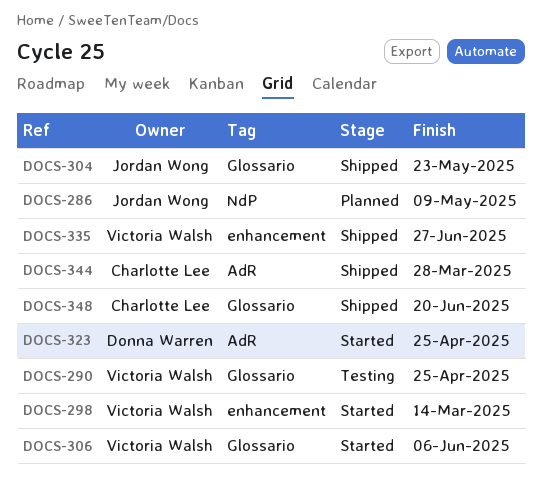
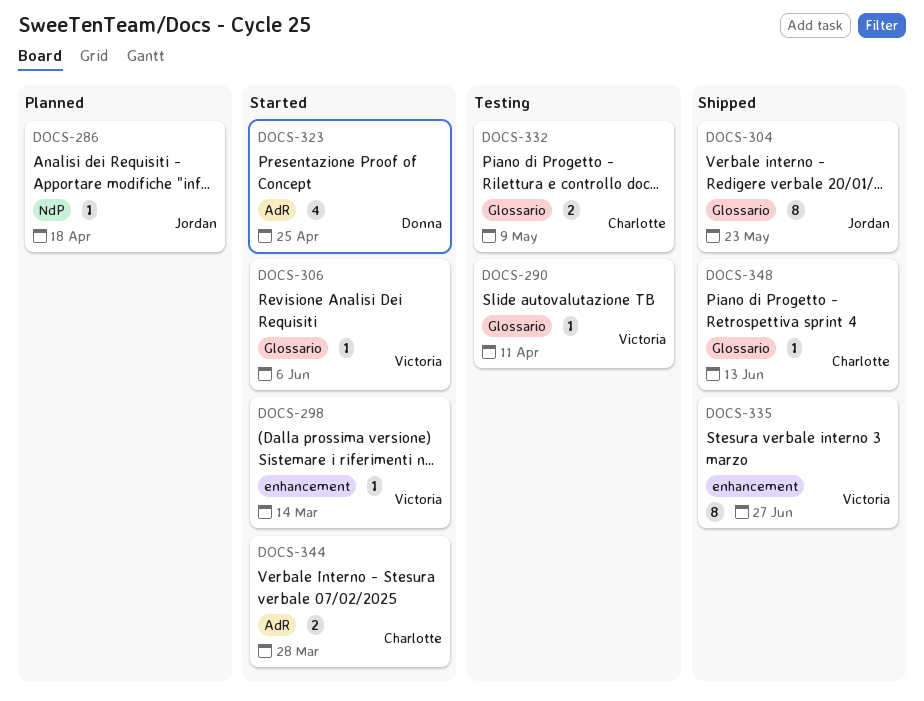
DOCS-286, due: May 9 -> Apr 18
DOCS-290, due: Apr 25 -> Apr 11
DOCS-332: none -> present
DOCS-344, status: Shipped -> Started
DOCS-348, due: Jun 20 -> Jun 13

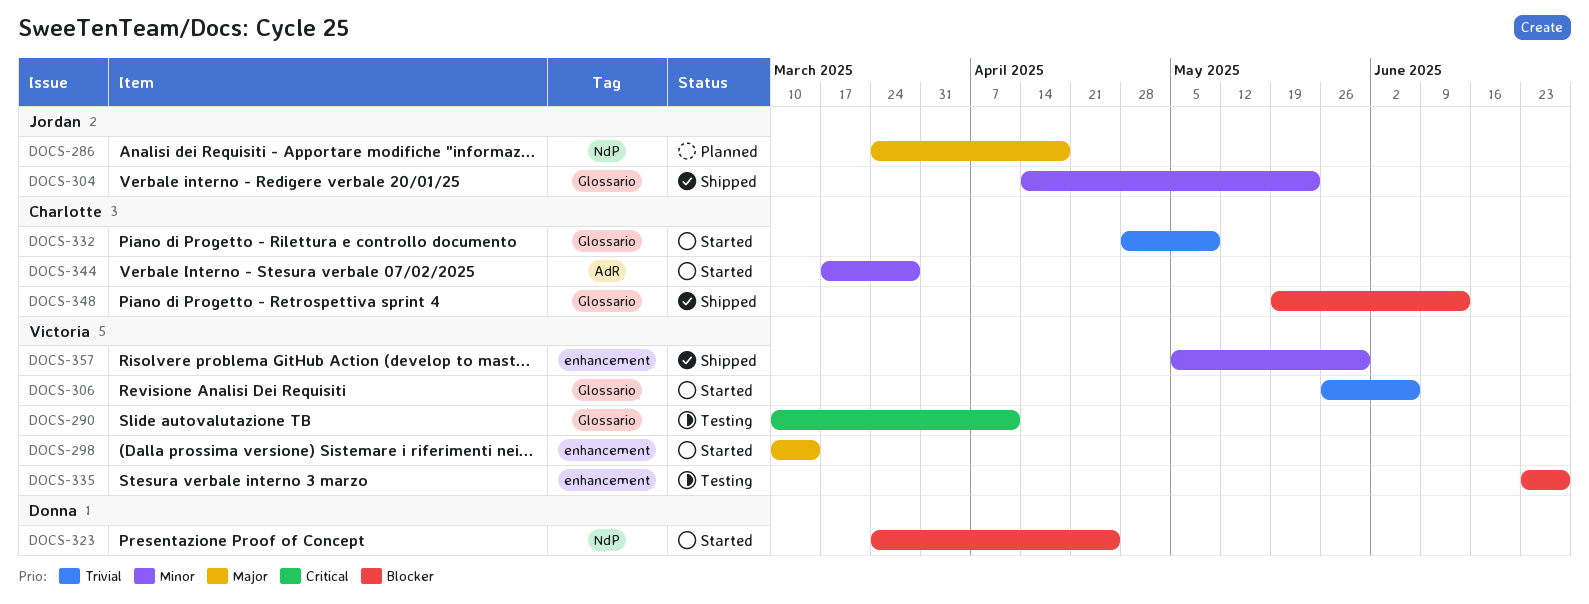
DOCS-323, label: AdR -> NdP
DOCS-332, status: Testing -> Started
DOCS-335, status: Shipped -> Testing
DOCS-357: none -> present

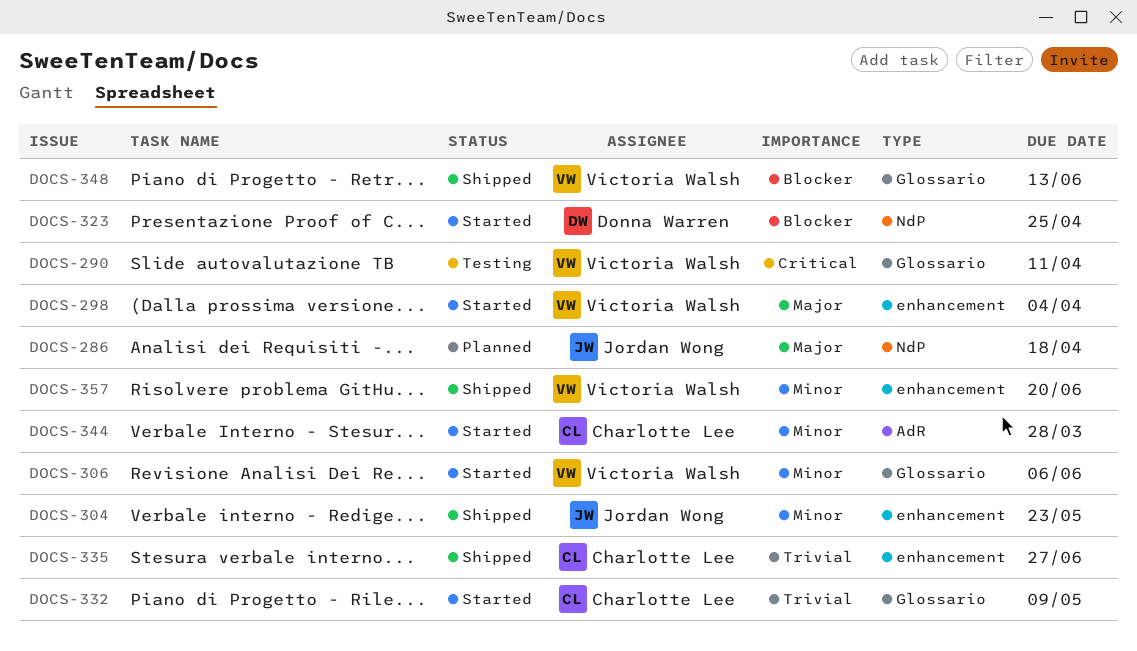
DOCS-298, due: Mar 14 -> Apr 4
DOCS-304, label: Glossario -> enhancement
DOCS-306, priority: Trivial -> Minor
DOCS-335, status: Testing -> Shipped
DOCS-335, owner: Victoria Walsh -> Charlotte Lee
DOCS-335, priority: Blocker -> Trivial
DOCS-348, owner: Charlotte Lee -> Victoria Walsh
DOCS-357, due: May 30 -> Jun 20

